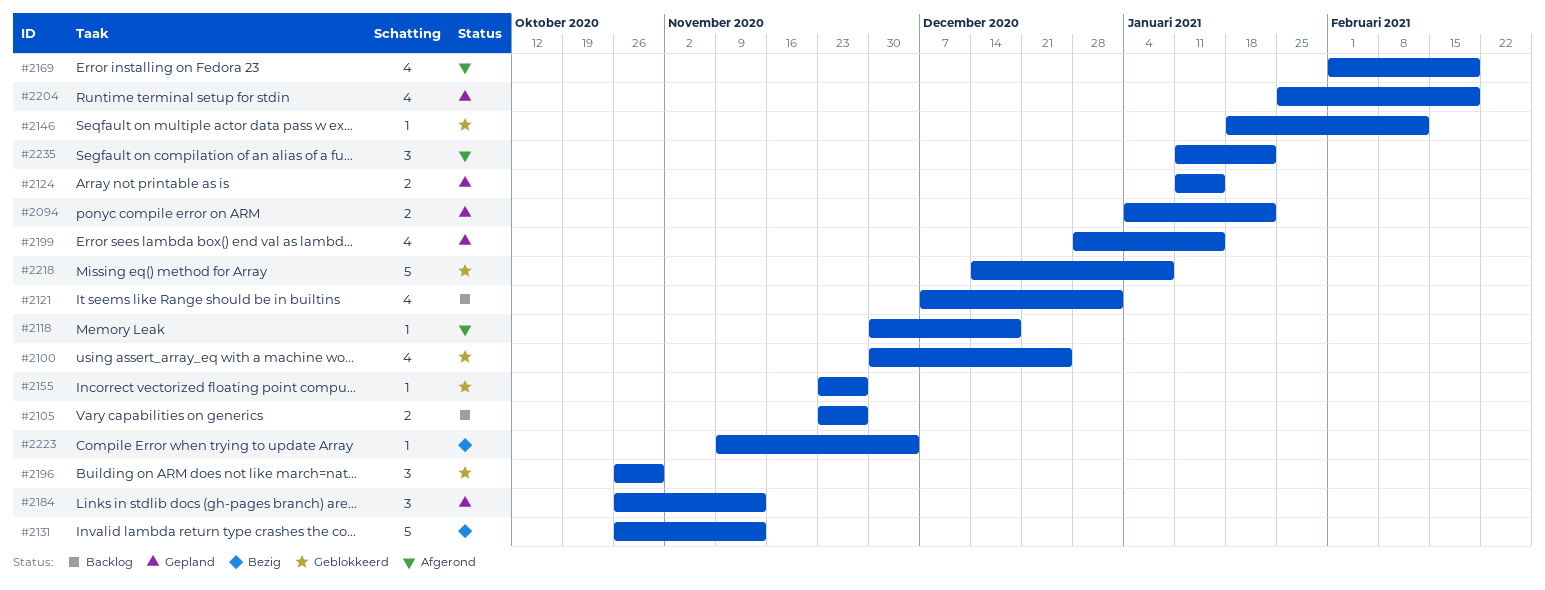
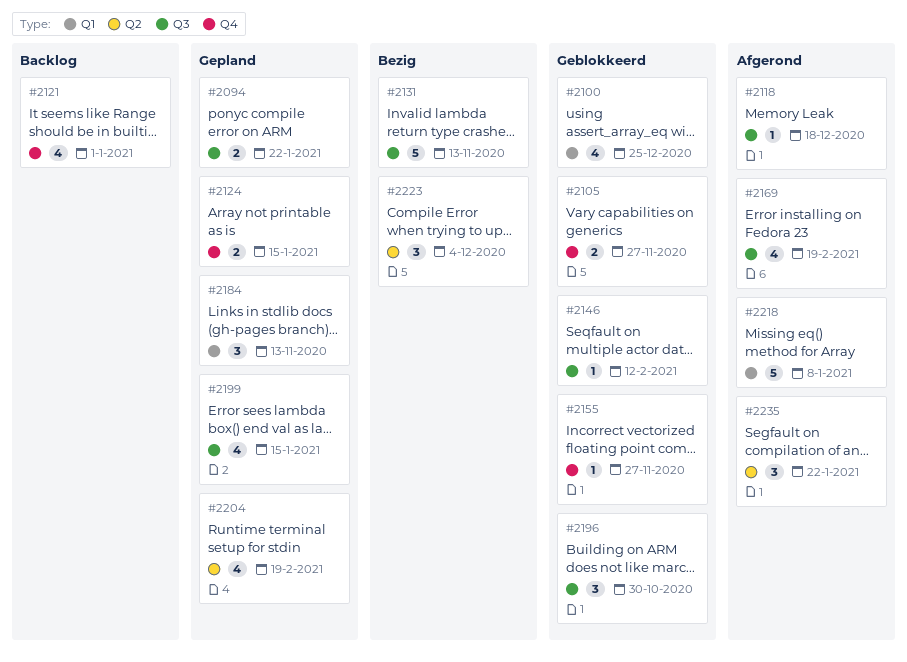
#2105, status: Backlog -> Geblokkeerd
#2218, status: Geblokkeerd -> Afgerond
#2223, estimate: 1 -> 3

